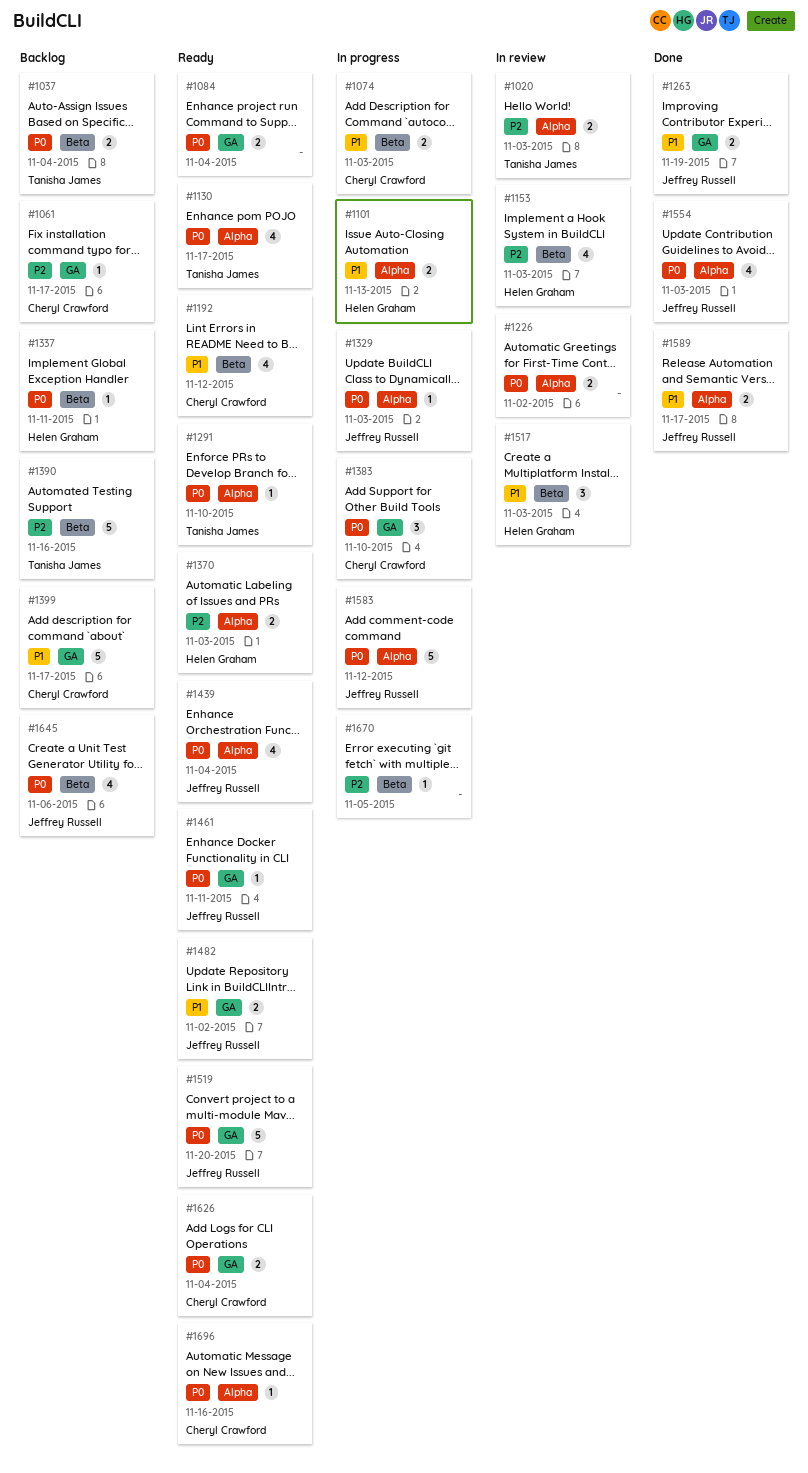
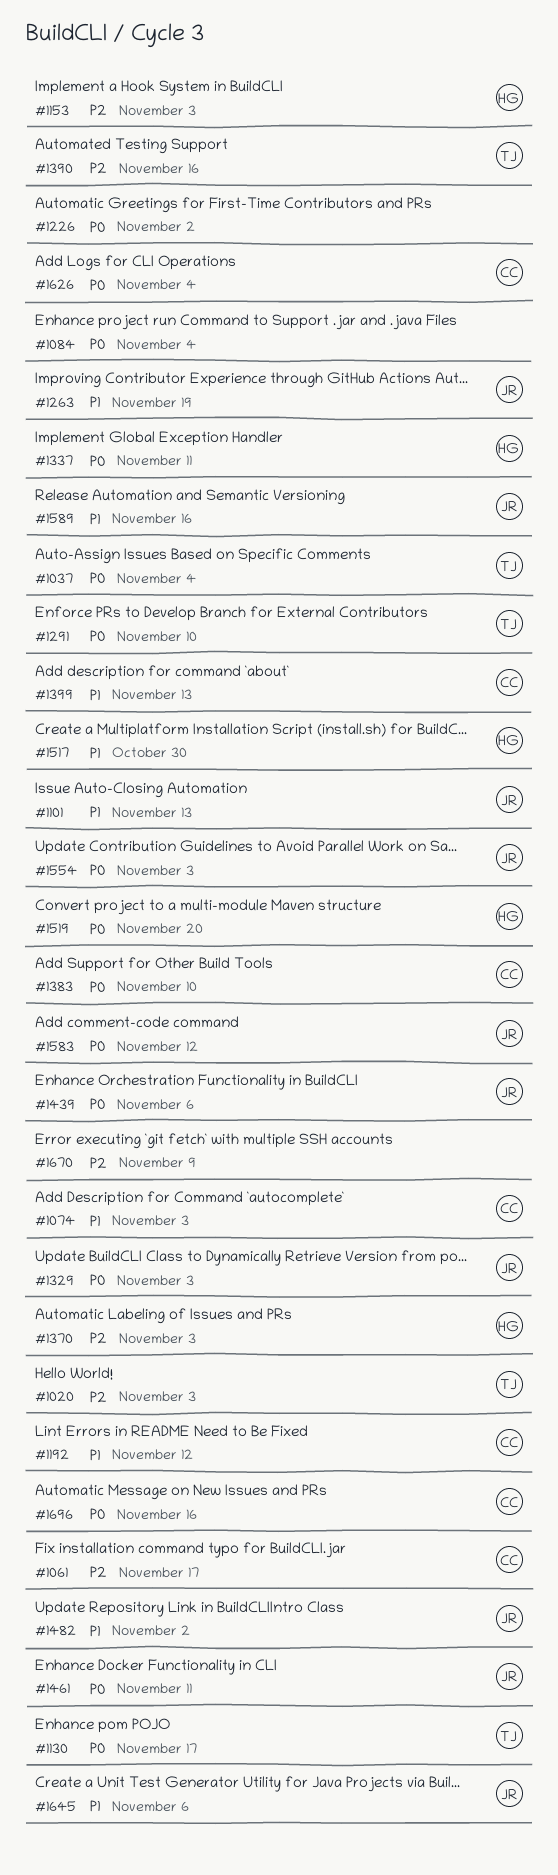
#1101, owner: Helen Graham -> Jeffrey Russell
#1399, due: Nov 17 -> Nov 13
#1439, due: Nov 4 -> Nov 6
#1517, due: Nov 3 -> Oct 30
#1519, owner: Jeffrey Russell -> Helen Graham
#1589, due: Nov 17 -> Nov 16
#1645, priority: P0 -> P1
#1670, due: Nov 5 -> Nov 9

